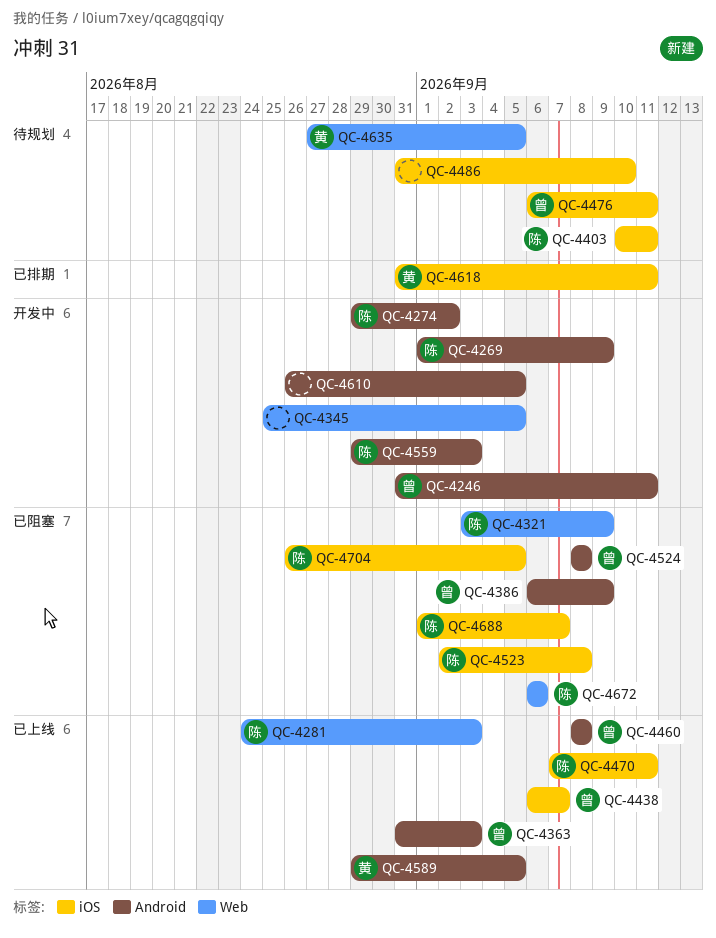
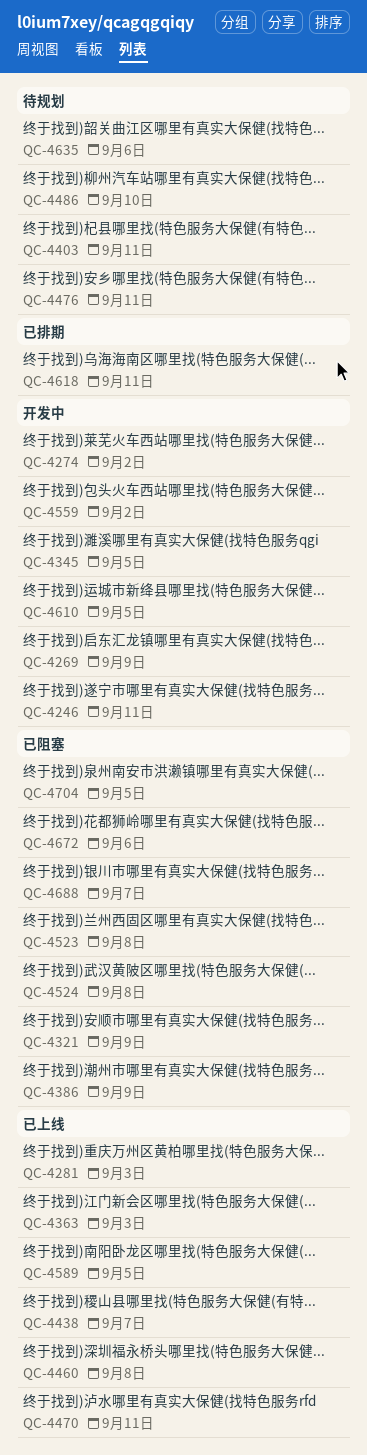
QC-4559, due: Sep 3 -> Sep 2
QC-4635, due: Sep 5 -> Sep 6

